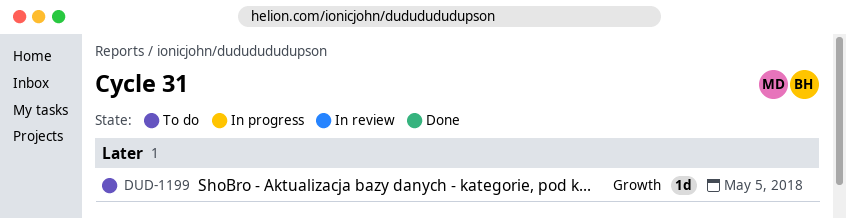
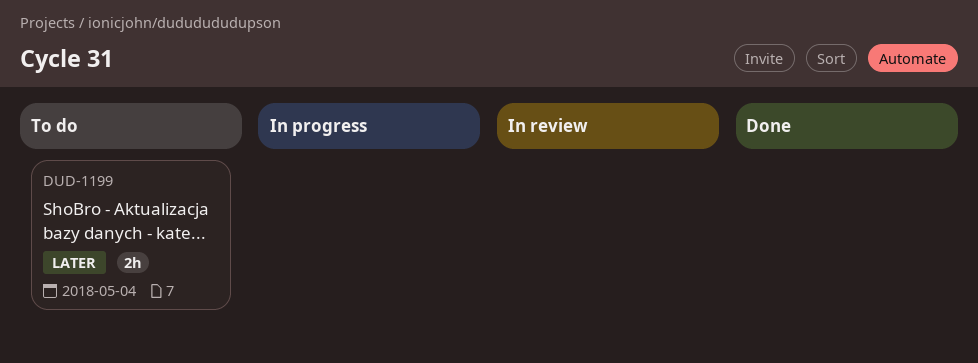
DUD-1199, estimate: 1d -> 2h
DUD-1199, due: May 5 -> May 4

